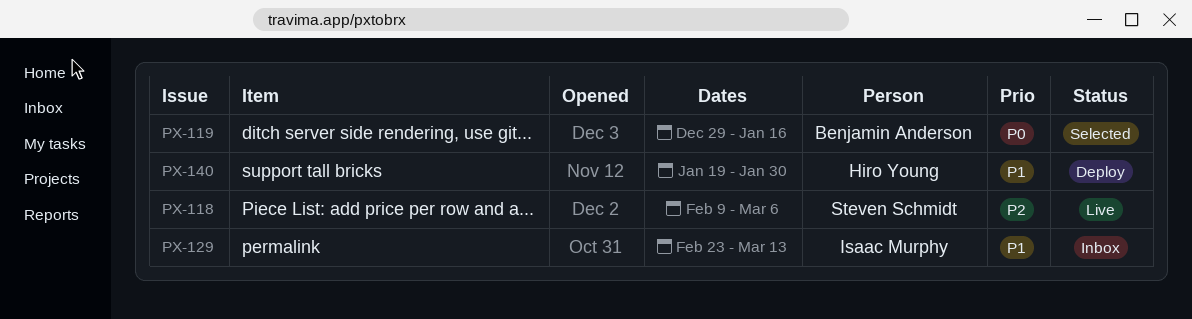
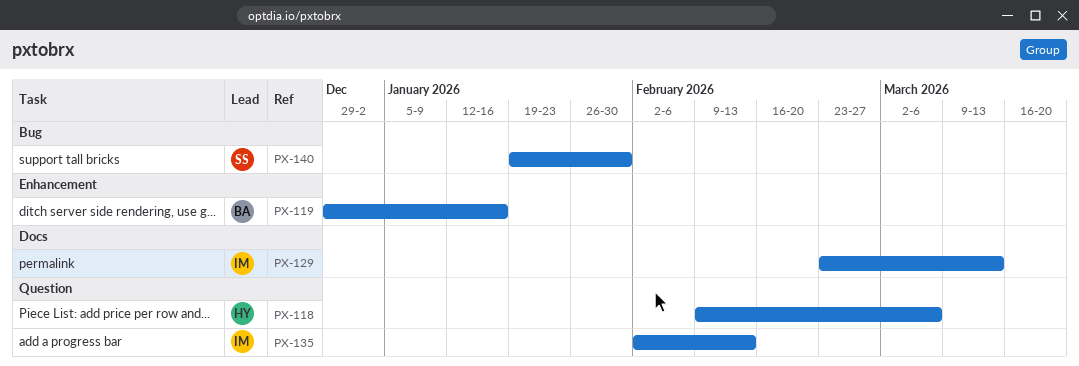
PX-118, owner: Steven Schmidt -> Hiro Young
PX-135: none -> present
PX-140, owner: Hiro Young -> Steven Schmidt

